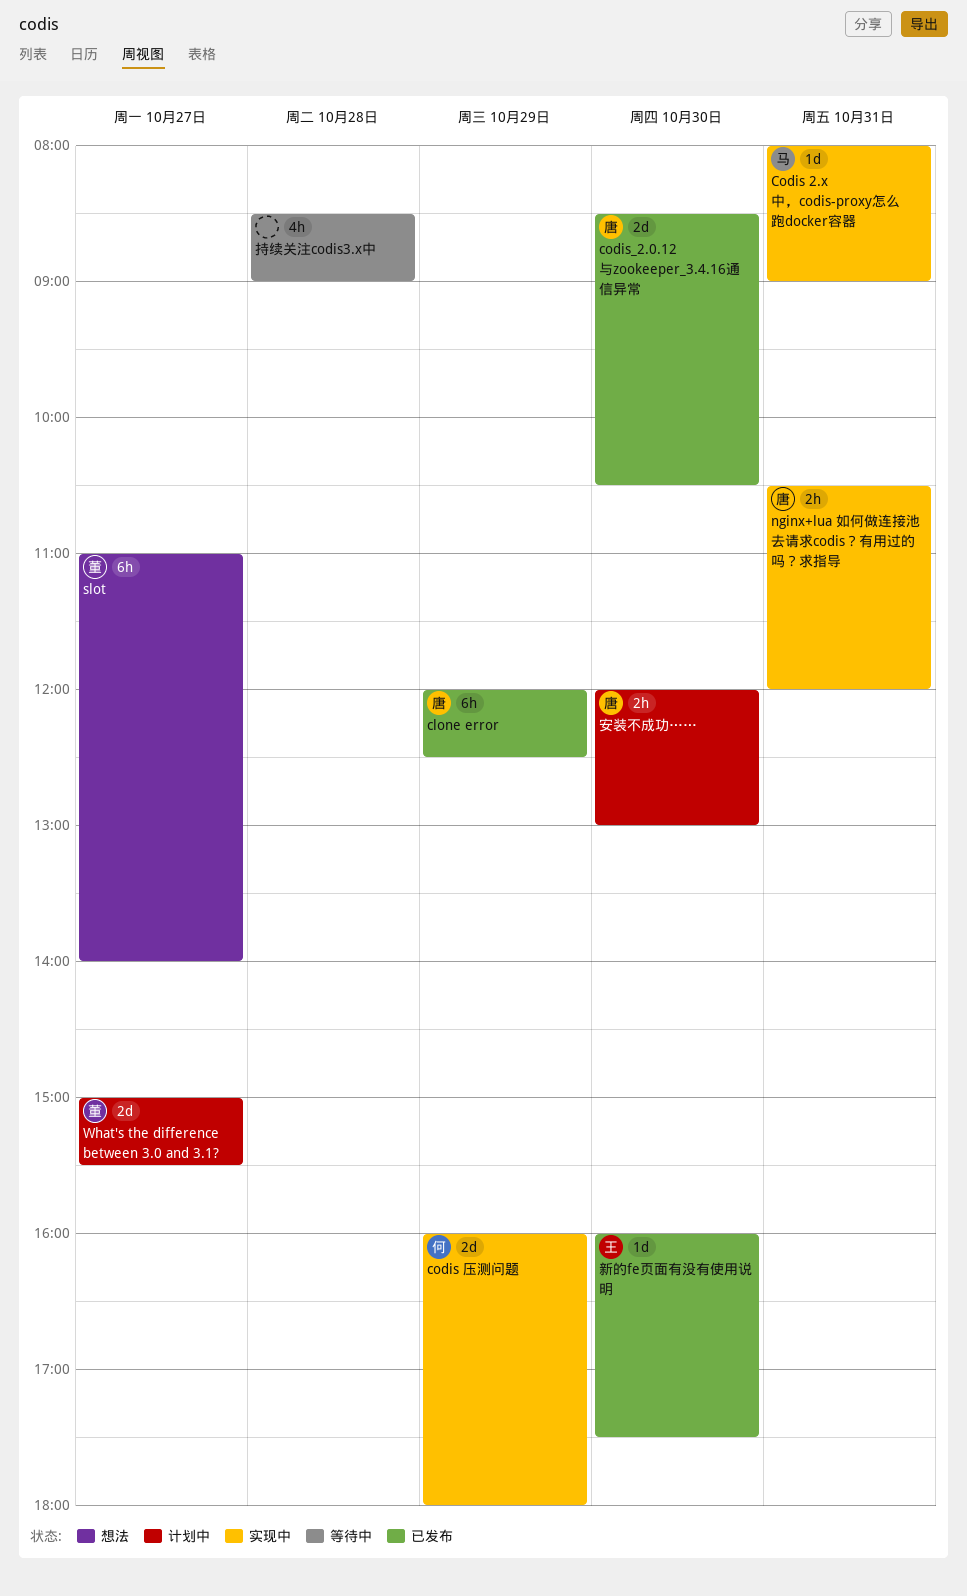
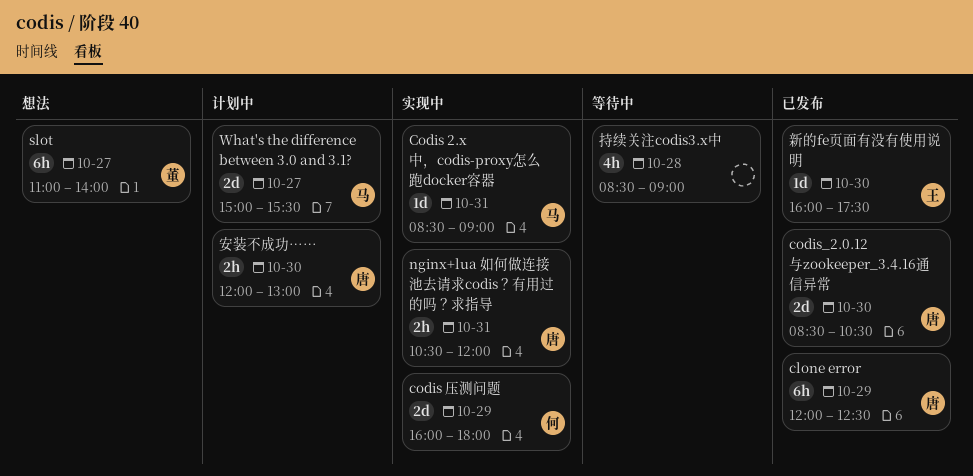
Codis 2.x 中，codis-proxy怎么跑docker容器, begins: 08:00 -> 08:30
What's the difference between 3.0 and 3.1?, owner: 董 -> 马

